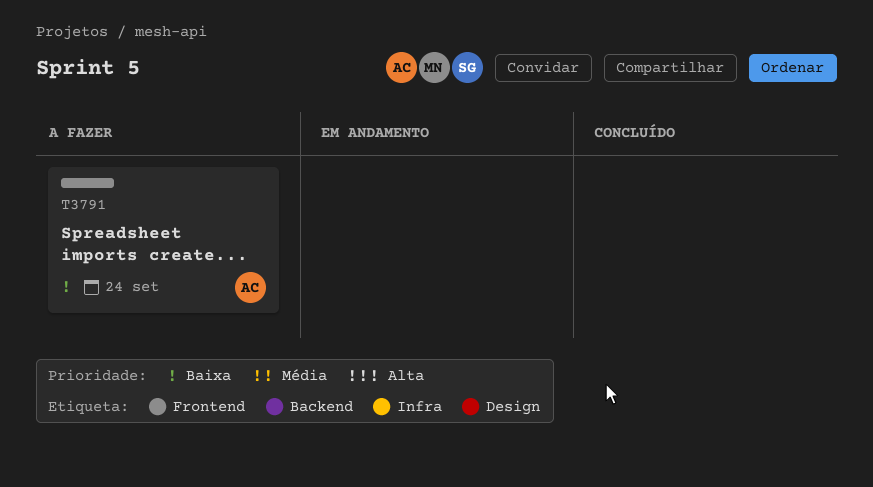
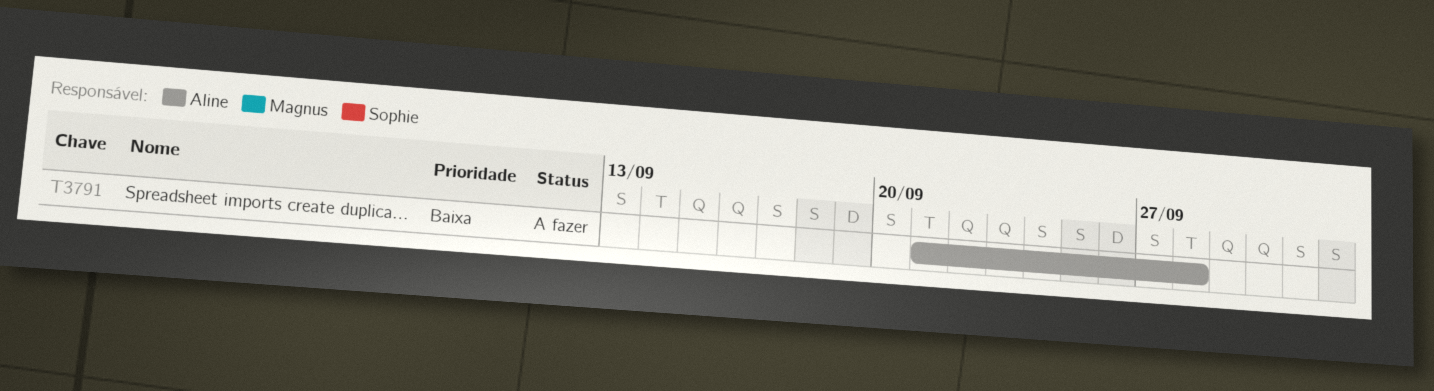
T3791, due: Sep 24 -> Sep 28

